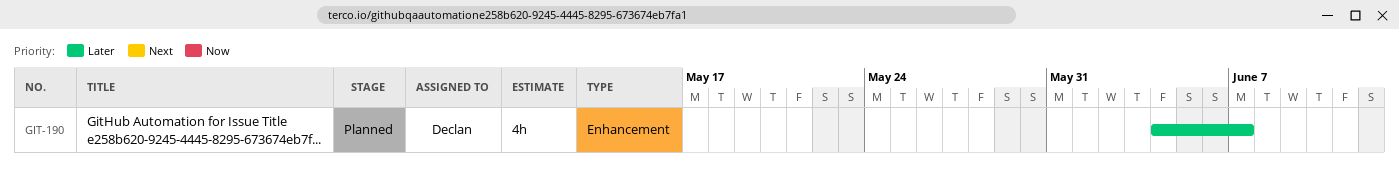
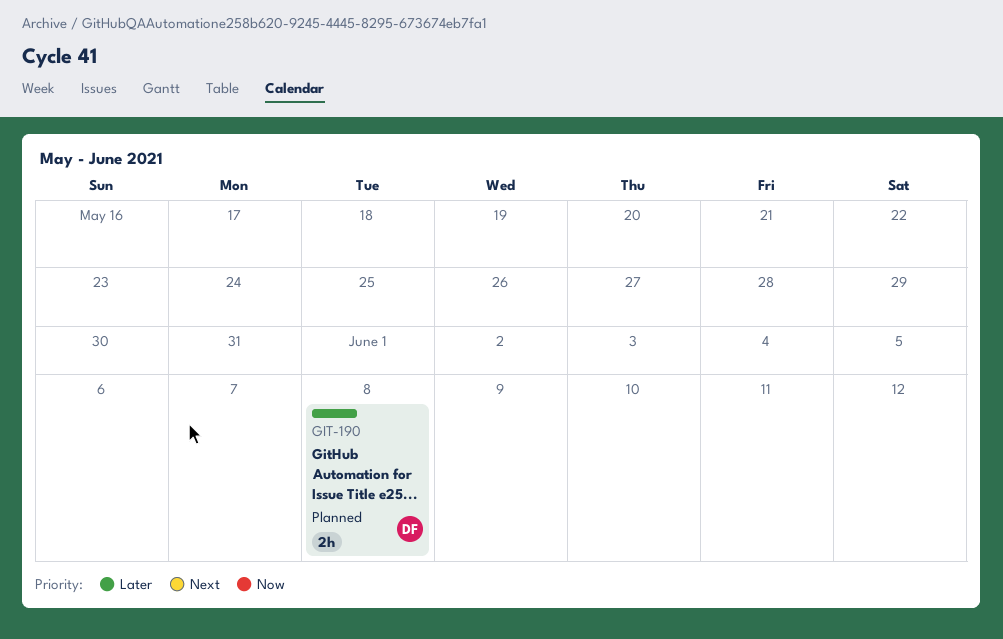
GIT-190, estimate: 4h -> 2h
GIT-190, due: Jun 7 -> Jun 8

